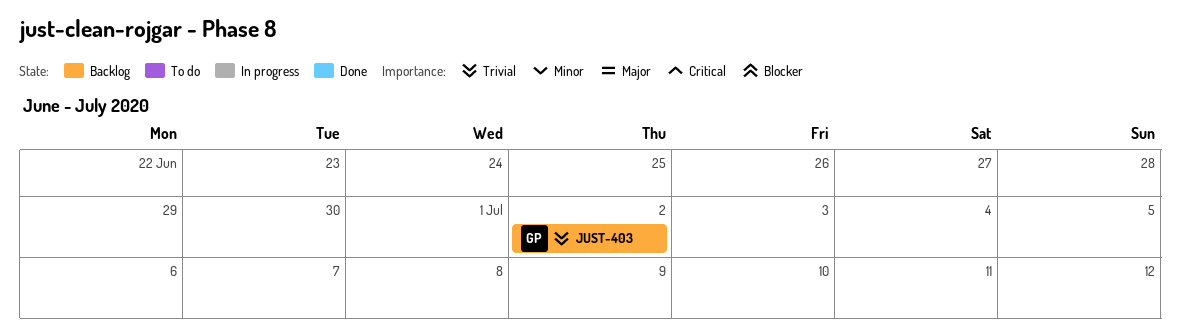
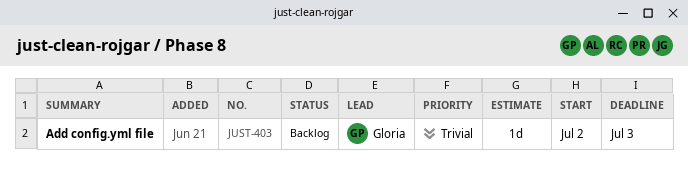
JUST-403, due: Jul 2 -> Jul 3

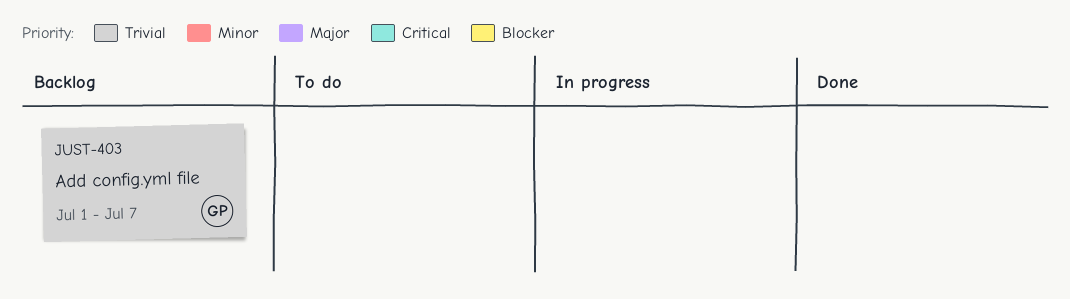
JUST-403, start: Jul 2 -> Jul 1
JUST-403, due: Jul 3 -> Jul 7

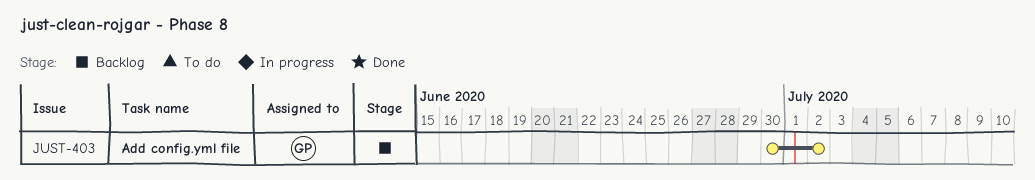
JUST-403, start: Jul 1 -> Jun 30
JUST-403, due: Jul 7 -> Jul 2

